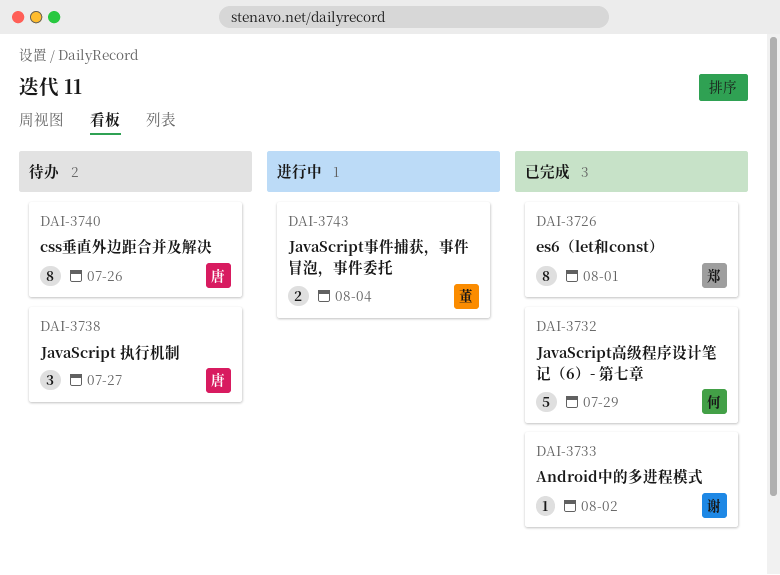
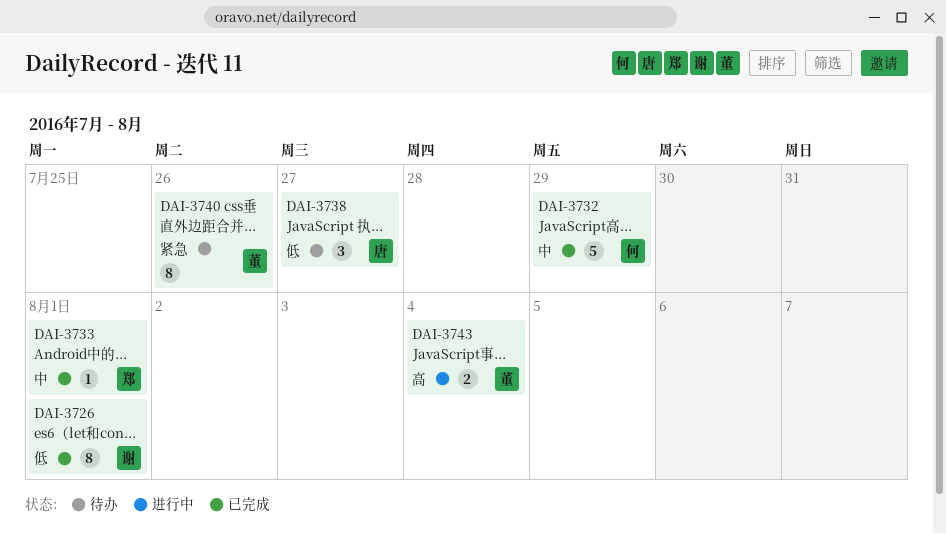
DAI-3726, owner: 郑 -> 谢
DAI-3733, owner: 谢 -> 郑
DAI-3733, due: Aug 2 -> Aug 1
DAI-3740, owner: 唐 -> 董

